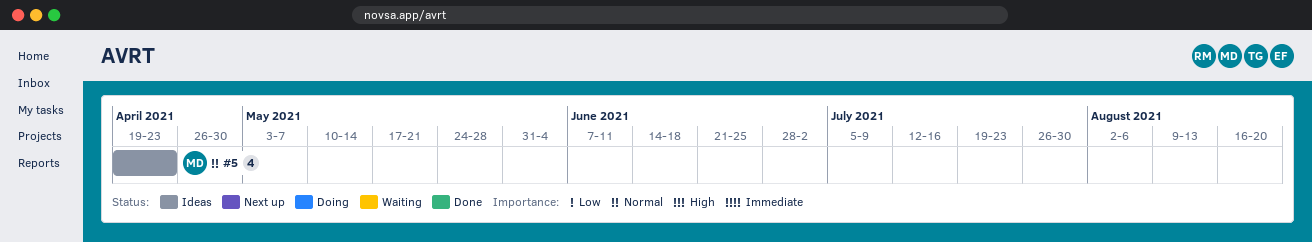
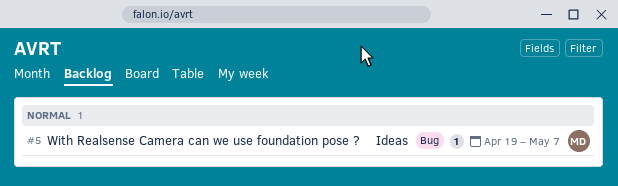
#5, estimate: 4 -> 1
#5, due: Apr 23 -> May 7

